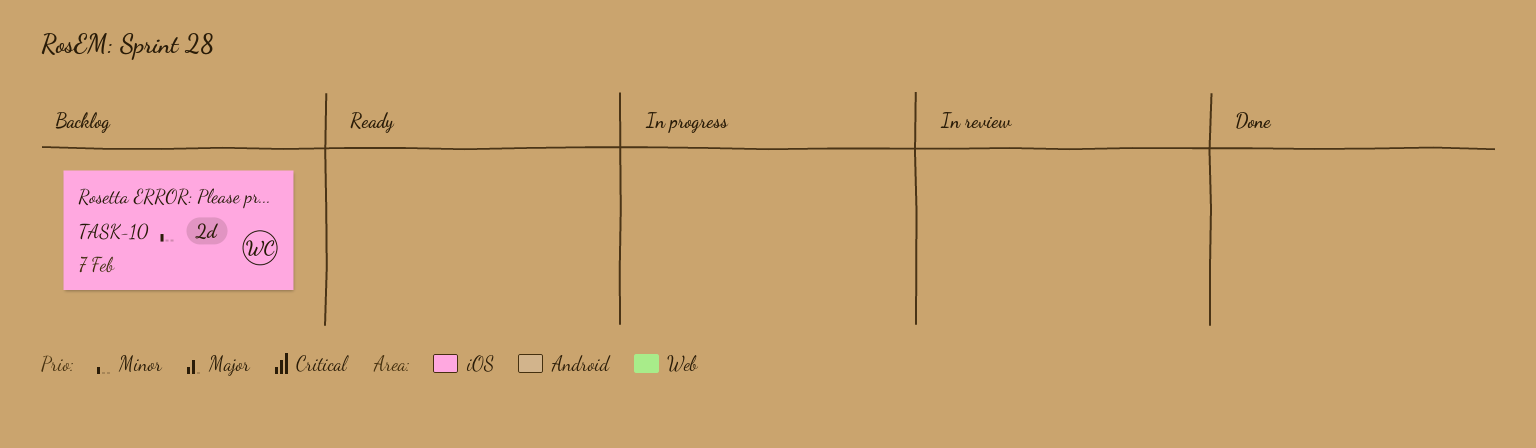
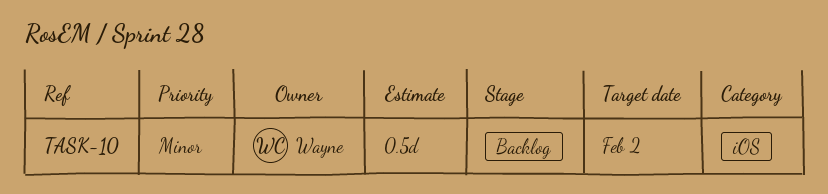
TASK-10, estimate: 2d -> 0.5d
TASK-10, due: Feb 7 -> Feb 2

